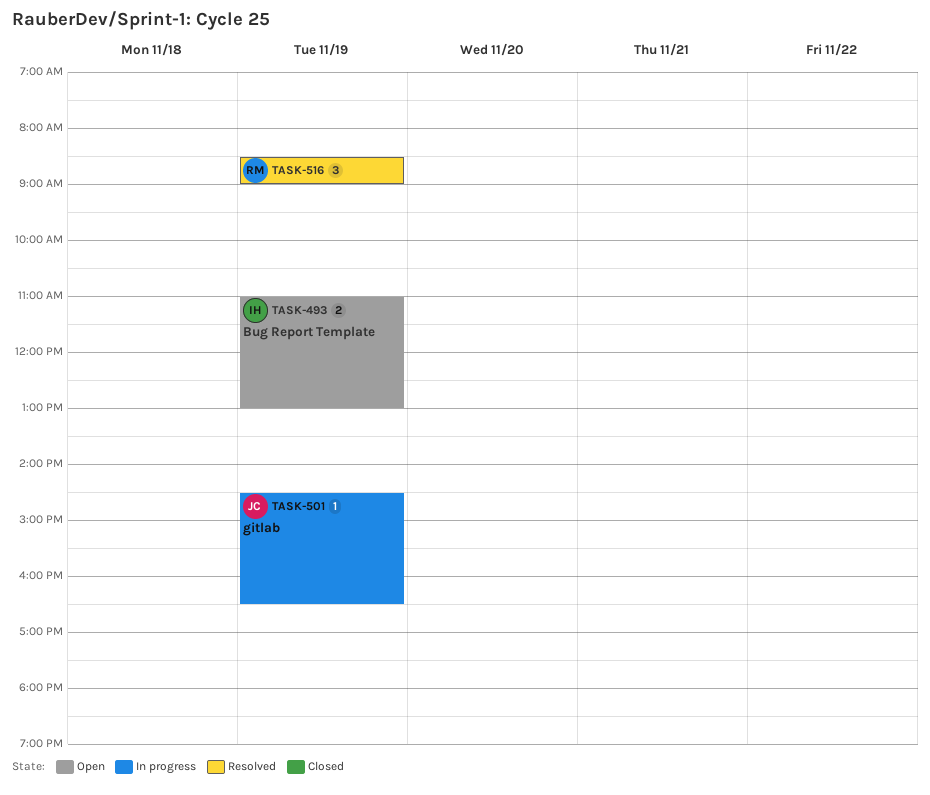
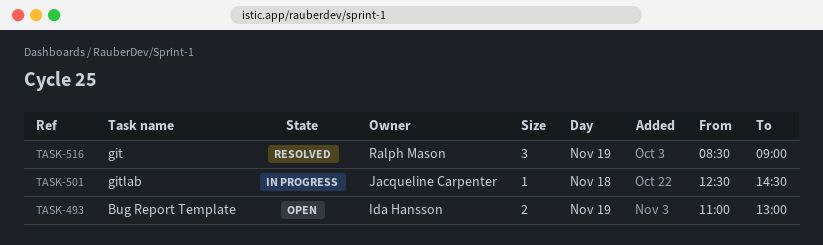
TASK-501, day: Nov 19 -> Nov 18
TASK-501, begins: 14:30 -> 12:30
TASK-501, ends: 16:30 -> 14:30

